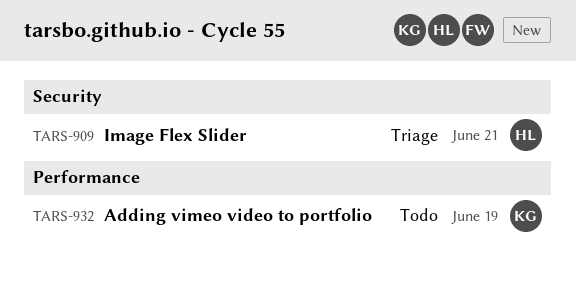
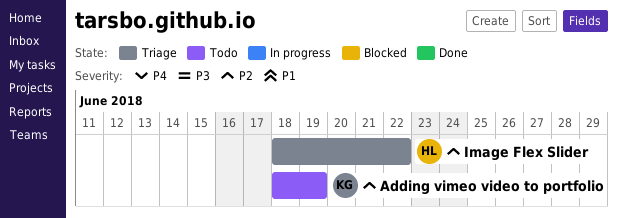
Image Flex Slider, due: Jun 21 -> Jun 22

